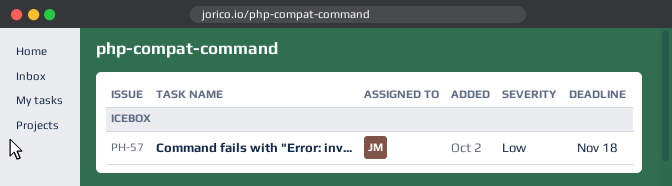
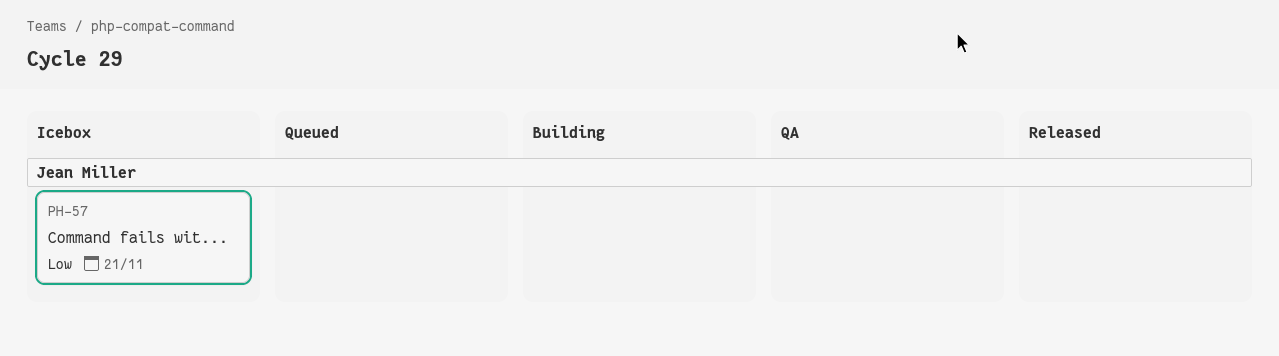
PH-57, due: Nov 18 -> Nov 21

